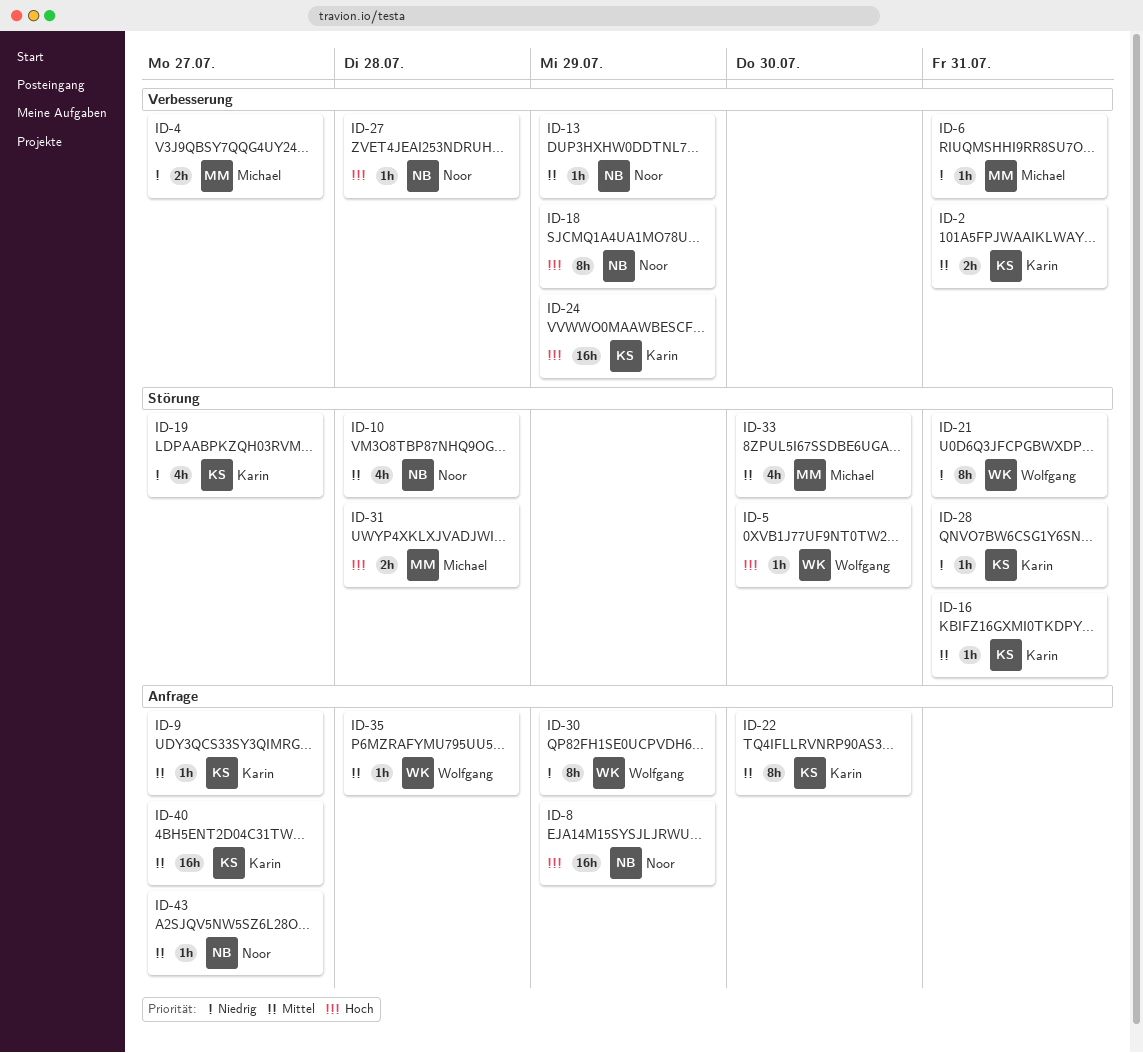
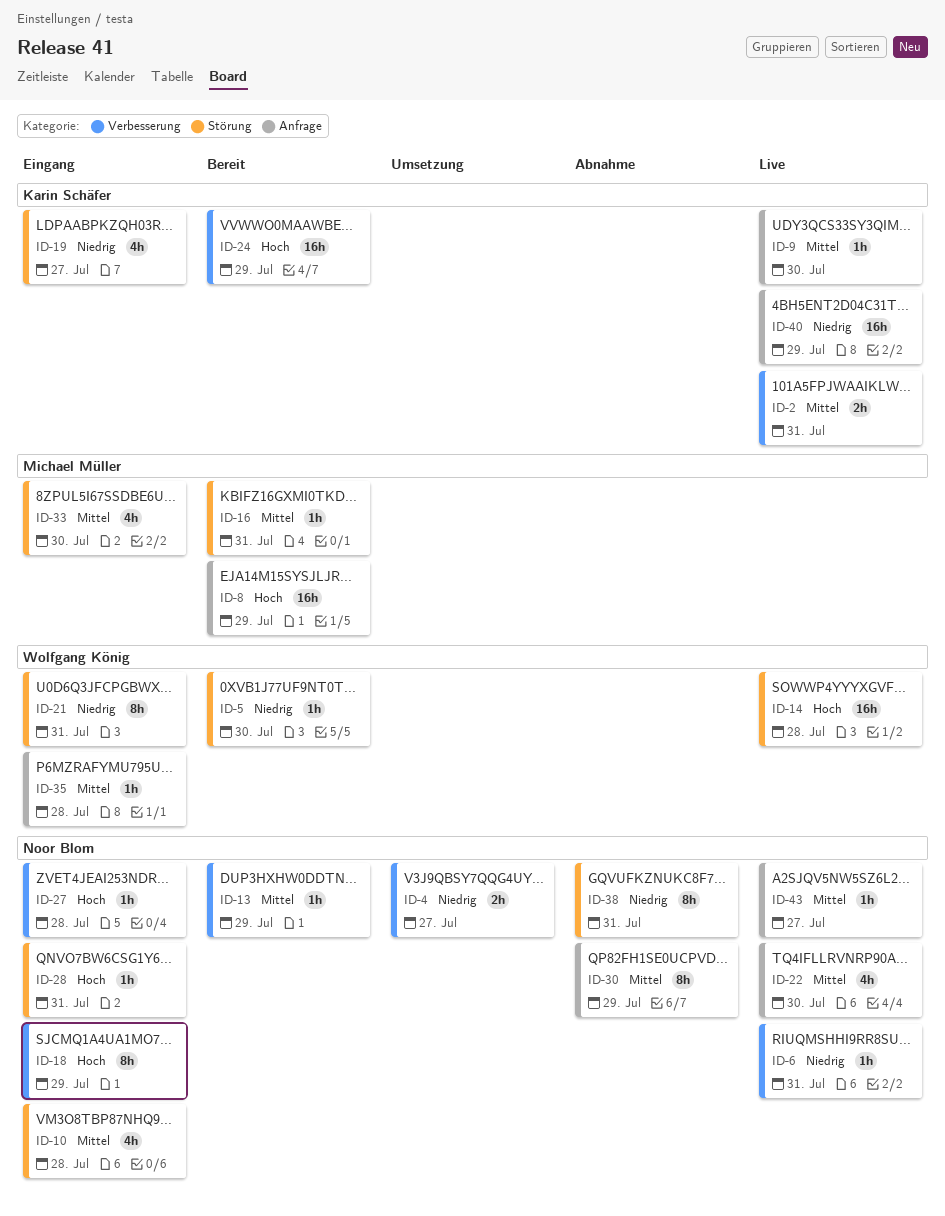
ID-4, owner: Michael Müller -> Noor Blom
ID-5, priority: Hoch -> Niedrig
ID-6, owner: Michael Müller -> Noor Blom
ID-8, owner: Noor Blom -> Michael Müller
ID-9, due: Jul 27 -> Jul 30
ID-14: none -> present
ID-16, owner: Karin Schäfer -> Michael Müller
ID-22, owner: Karin Schäfer -> Noor Blom
ID-22, estimate: 8h -> 4h
ID-28, owner: Karin Schäfer -> Noor Blom
ID-28, priority: Niedrig -> Hoch
ID-30, owner: Wolfgang König -> Noor Blom
ID-30, priority: Niedrig -> Mittel
ID-31: present -> none
ID-38: none -> present
ID-40, priority: Mittel -> Niedrig
ID-40, due: Jul 27 -> Jul 29

